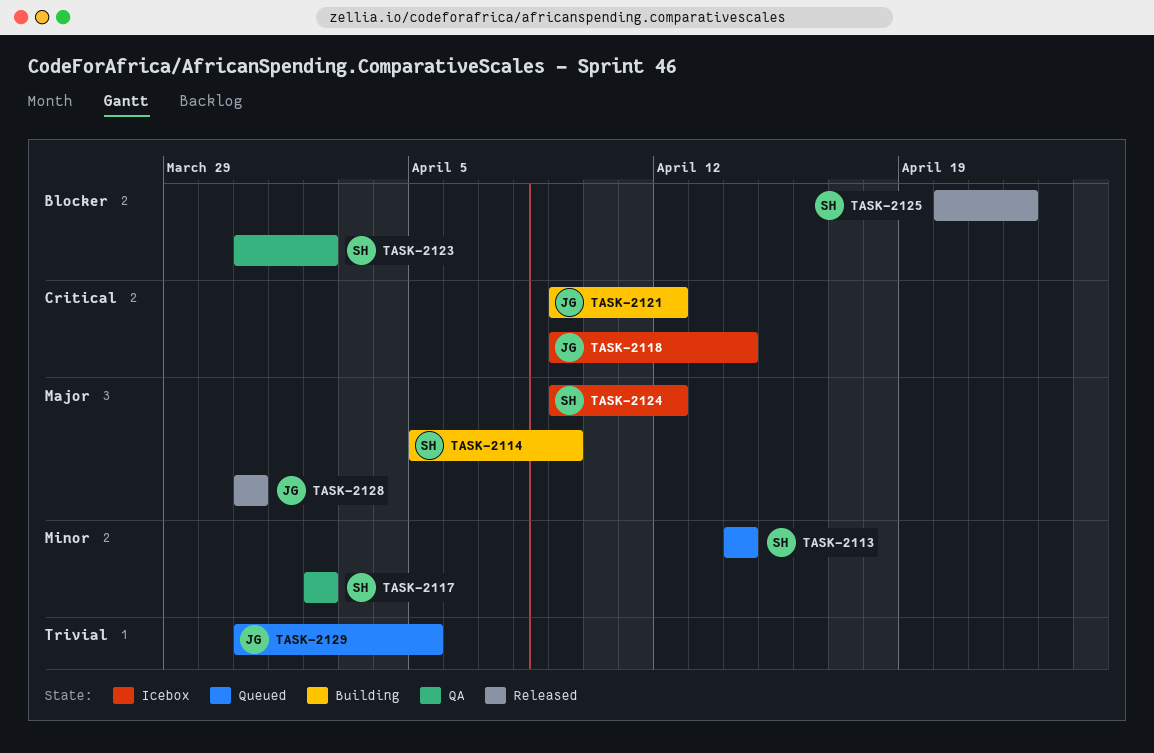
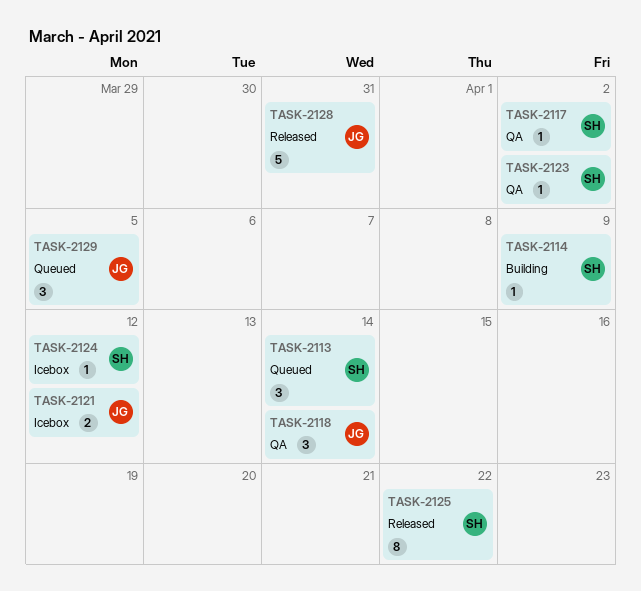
TASK-2118, status: Icebox -> QA
TASK-2121, status: Building -> Icebox

